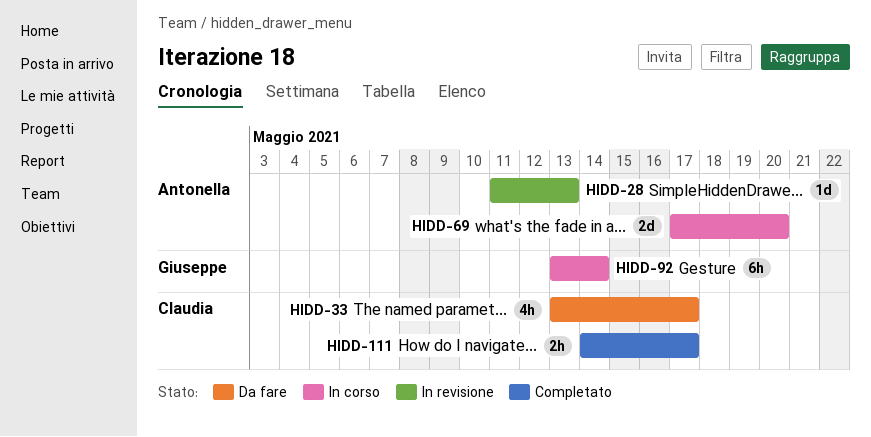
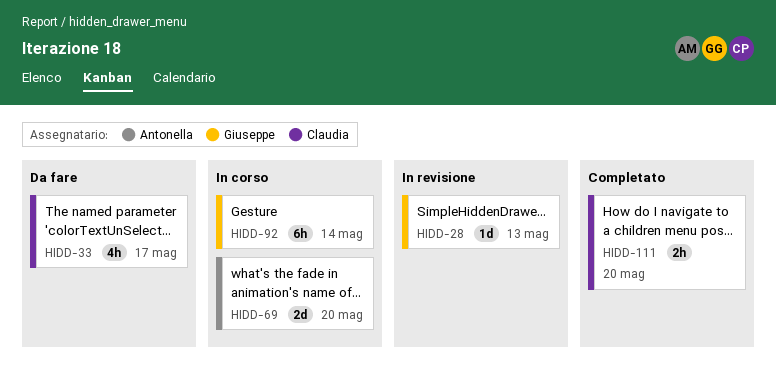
HIDD-28, owner: Antonella -> Giuseppe
HIDD-111, due: May 17 -> May 20

